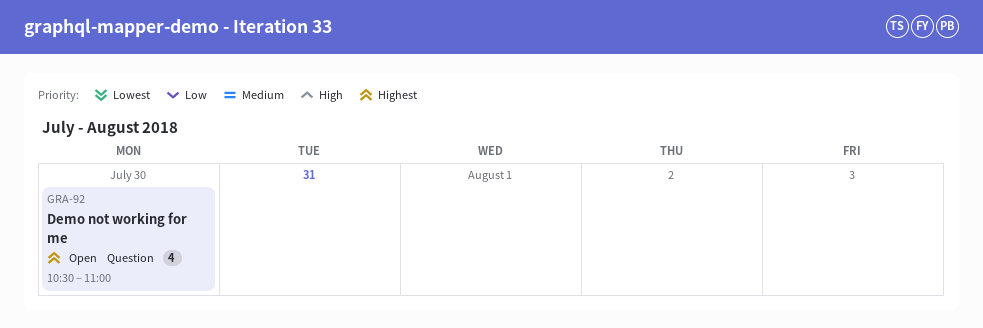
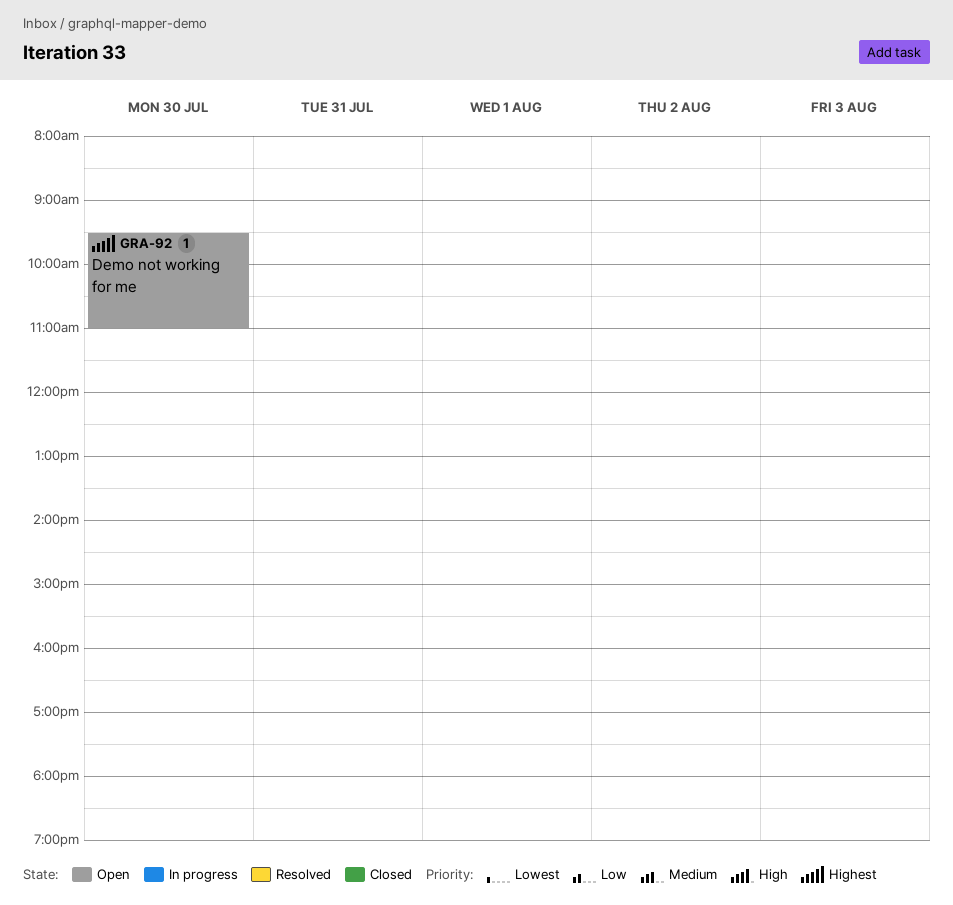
GRA-92, estimate: 4 -> 1
GRA-92, begins: 10:30 -> 09:30

